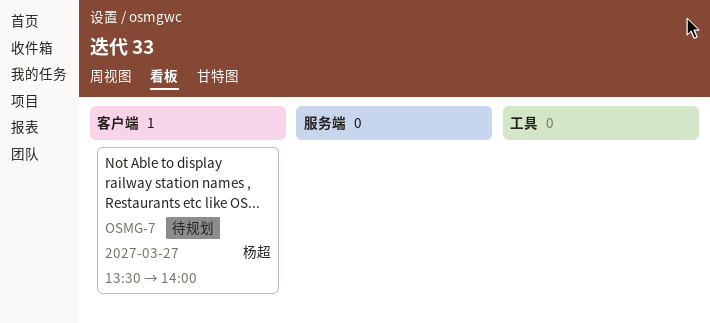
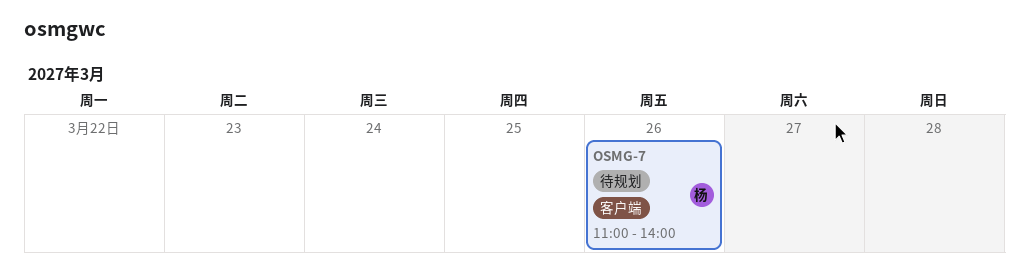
OSMG-7, day: Mar 27 -> Mar 26
OSMG-7, begins: 13:30 -> 11:00

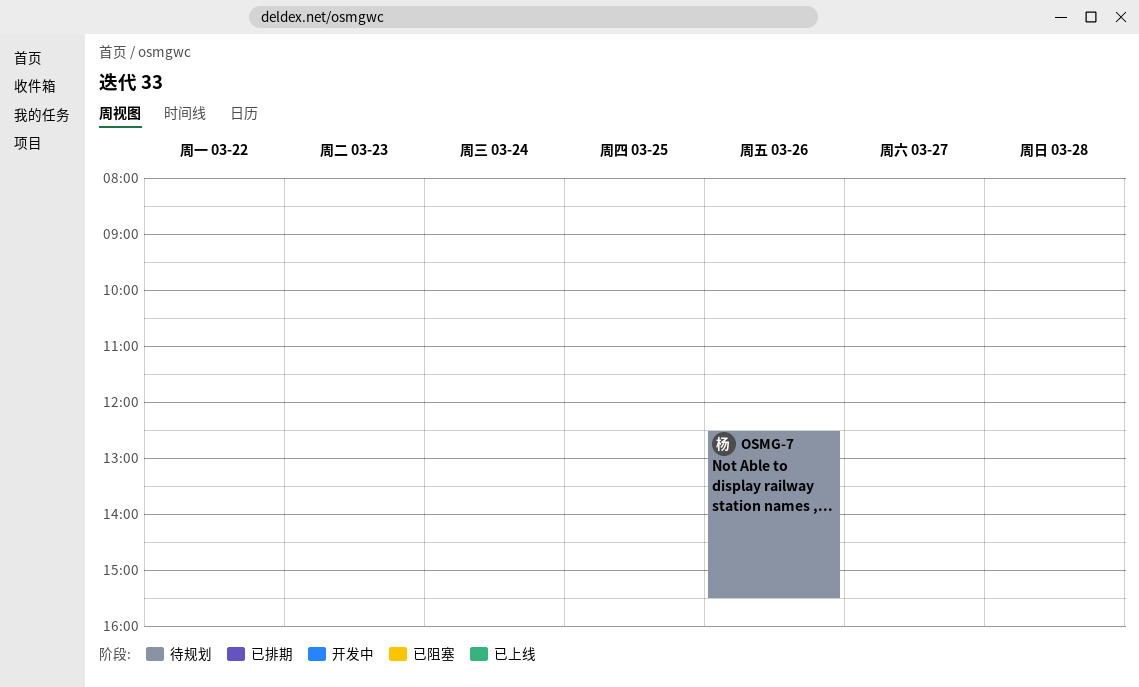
OSMG-7, begins: 11:00 -> 12:30
OSMG-7, ends: 14:00 -> 15:30

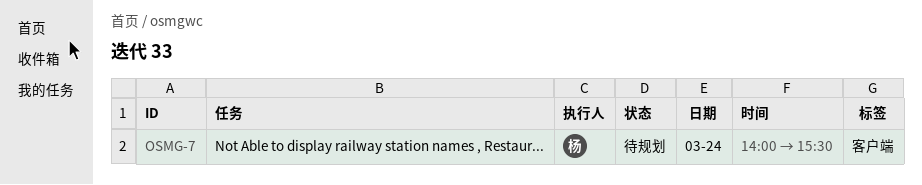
OSMG-7, day: Mar 26 -> Mar 24
OSMG-7, begins: 12:30 -> 14:00

